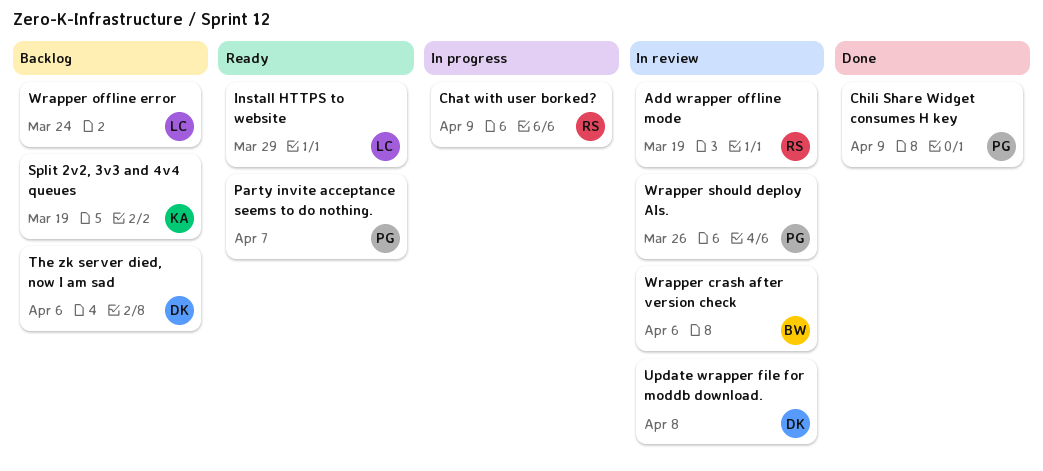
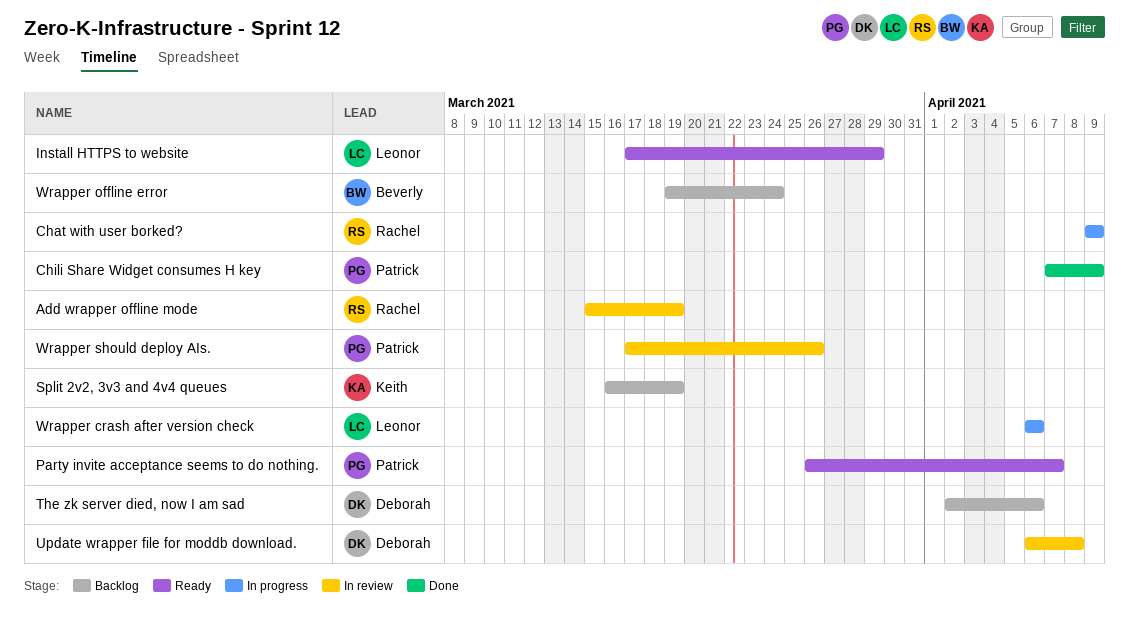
Wrapper crash after version check, status: In review -> In progress
Wrapper crash after version check, owner: Beverly -> Leonor
Wrapper offline error, owner: Leonor -> Beverly

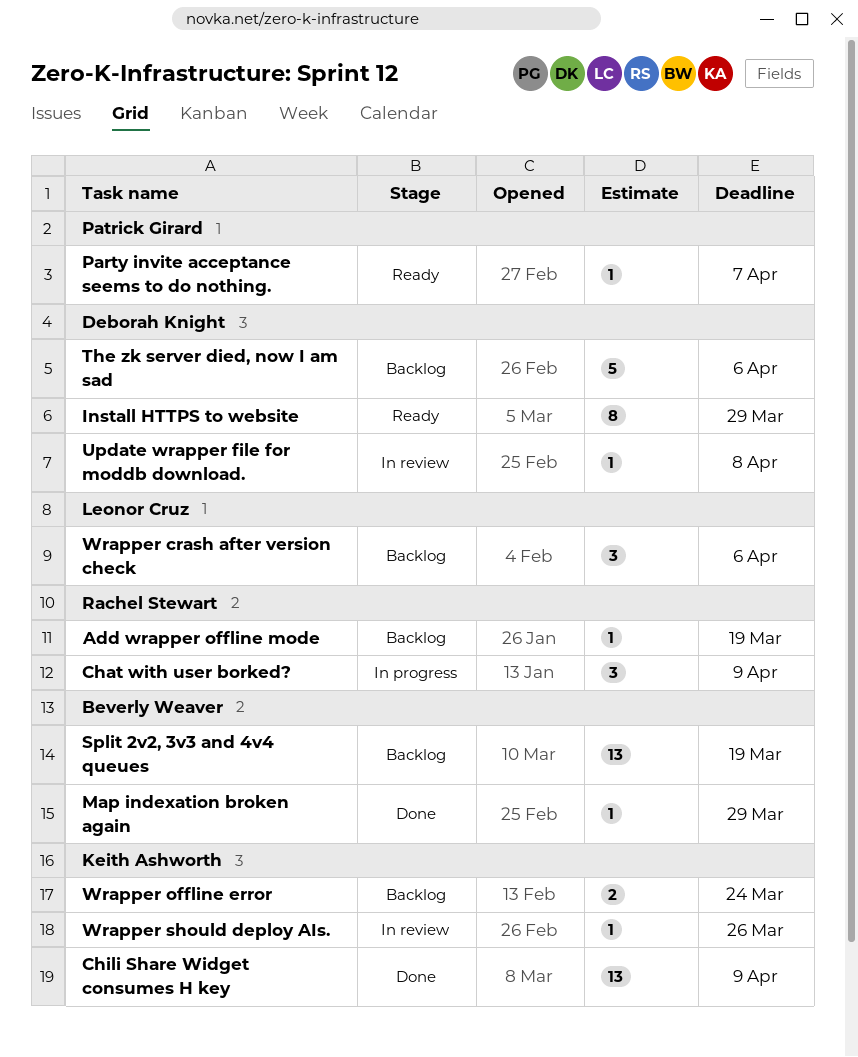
Add wrapper offline mode, status: In review -> Backlog
Chili Share Widget consumes H key, owner: Patrick Girard -> Keith Ashworth
Install HTTPS to website, owner: Leonor Cruz -> Deborah Knight
Map indexation broken again: none -> present
Split 2v2, 3v3 and 4v4 queues, owner: Keith Ashworth -> Beverly Weaver
Wrapper crash after version check, status: In progress -> Backlog
Wrapper offline error, owner: Beverly Weaver -> Keith Ashworth
Wrapper should deploy AIs., owner: Patrick Girard -> Keith Ashworth

